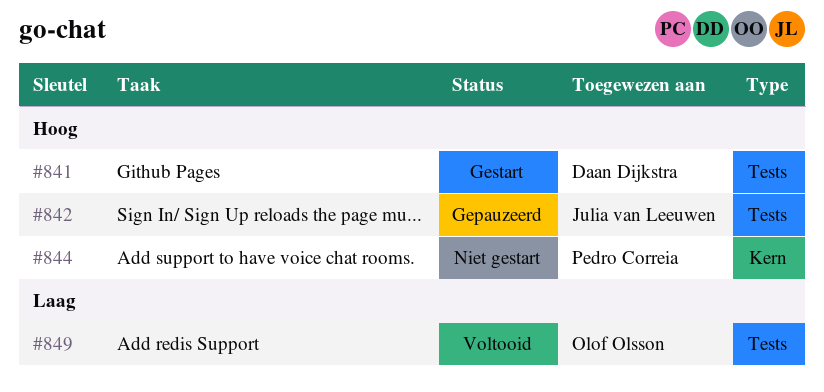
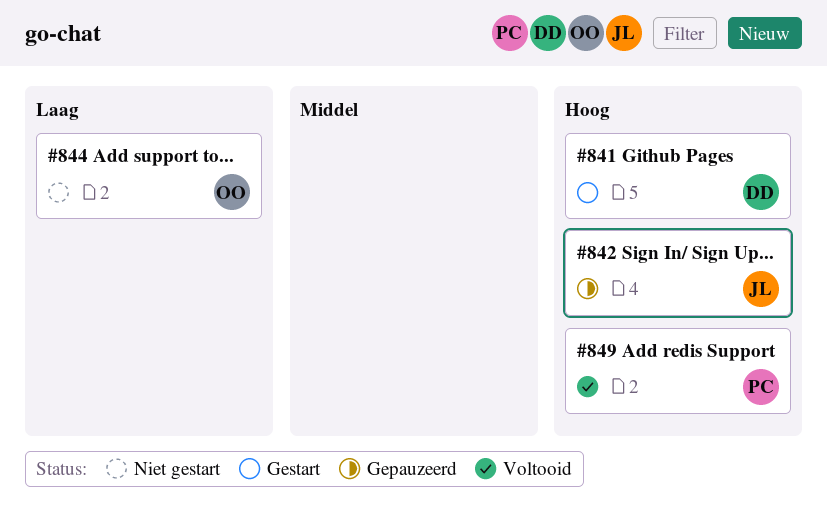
#844, owner: Pedro Correia -> Olof Olsson
#844, priority: Hoog -> Laag
#849, owner: Olof Olsson -> Pedro Correia
#849, priority: Laag -> Hoog

